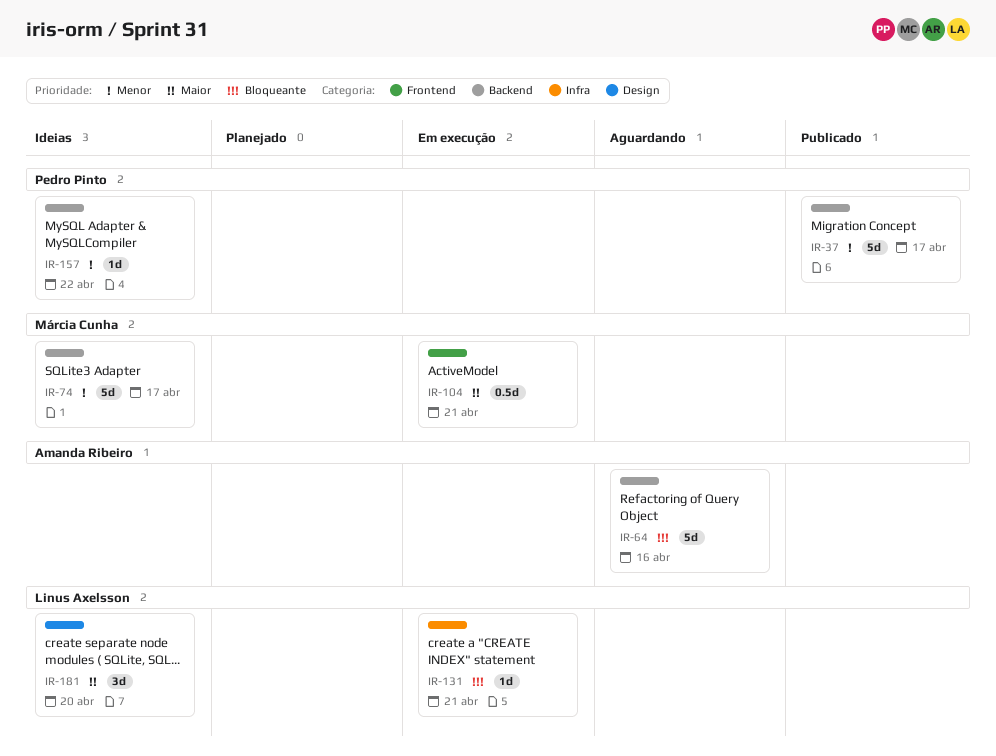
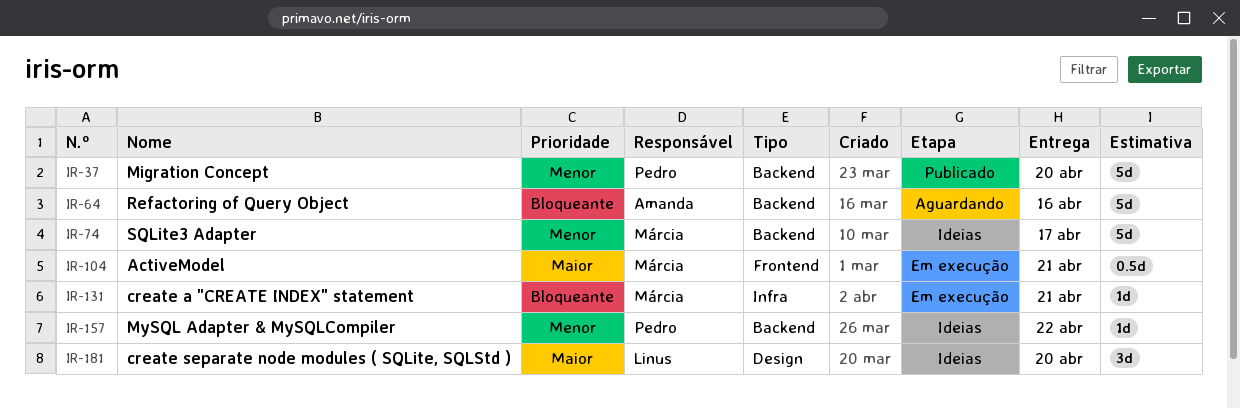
IR-37, due: Apr 17 -> Apr 20
IR-131, owner: Linus Axelsson -> Márcia Cunha

